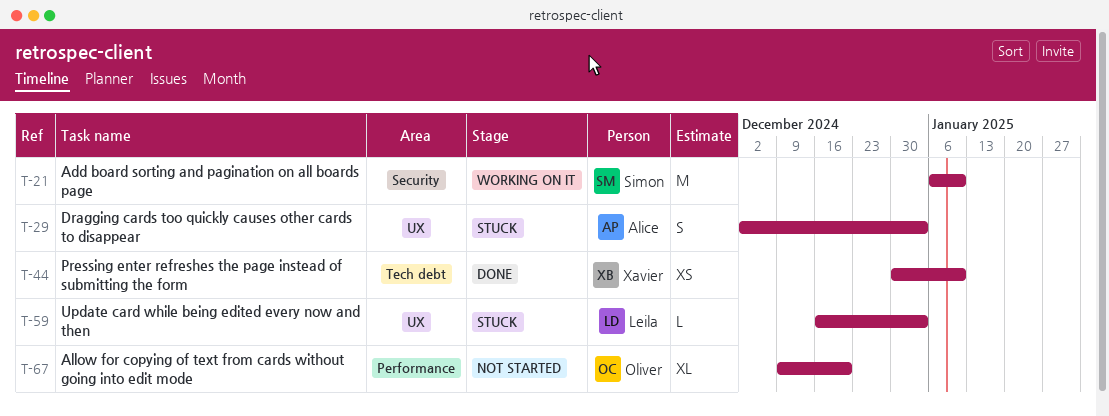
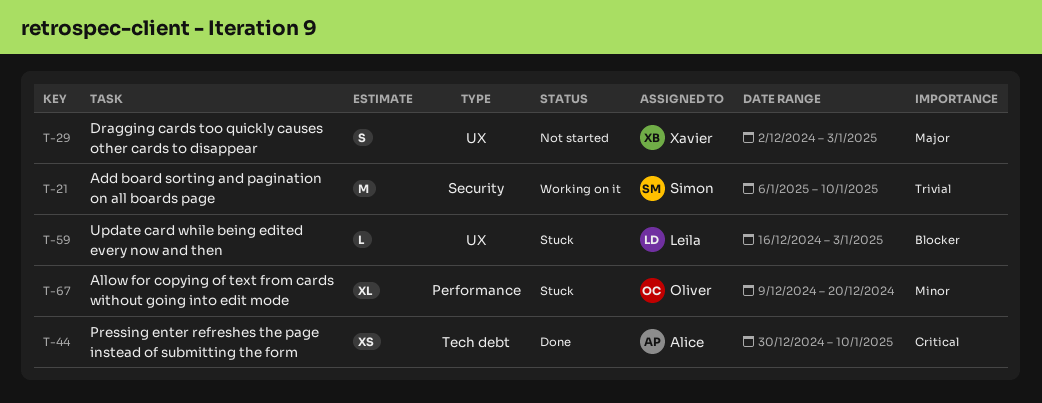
T-29, status: Stuck -> Not started
T-29, owner: Alice -> Xavier
T-44, owner: Xavier -> Alice
T-67, status: Not started -> Stuck

